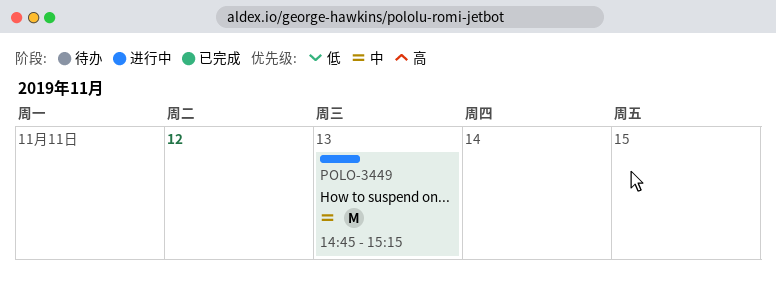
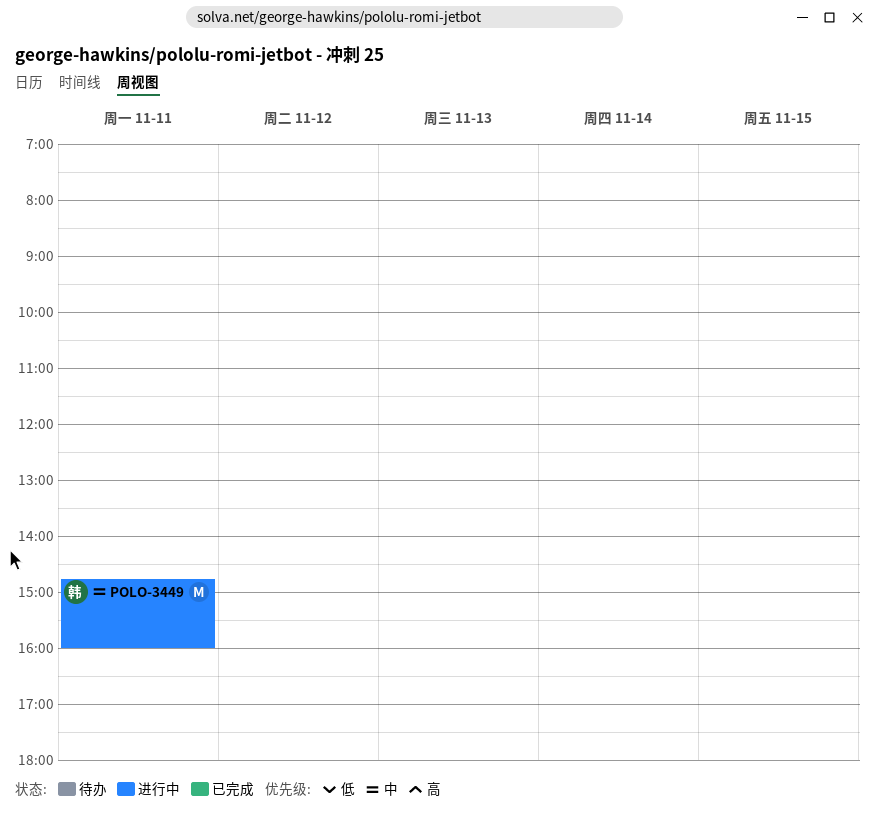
POLO-3449, day: Nov 13 -> Nov 11
POLO-3449, ends: 15:15 -> 16:00

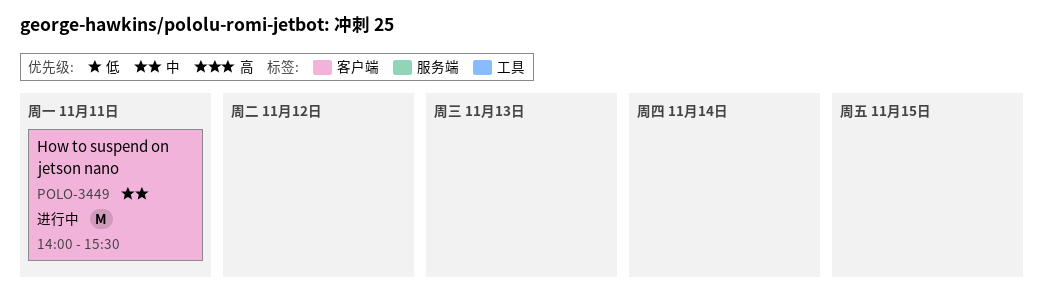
POLO-3449, begins: 14:45 -> 14:00
POLO-3449, ends: 16:00 -> 15:30

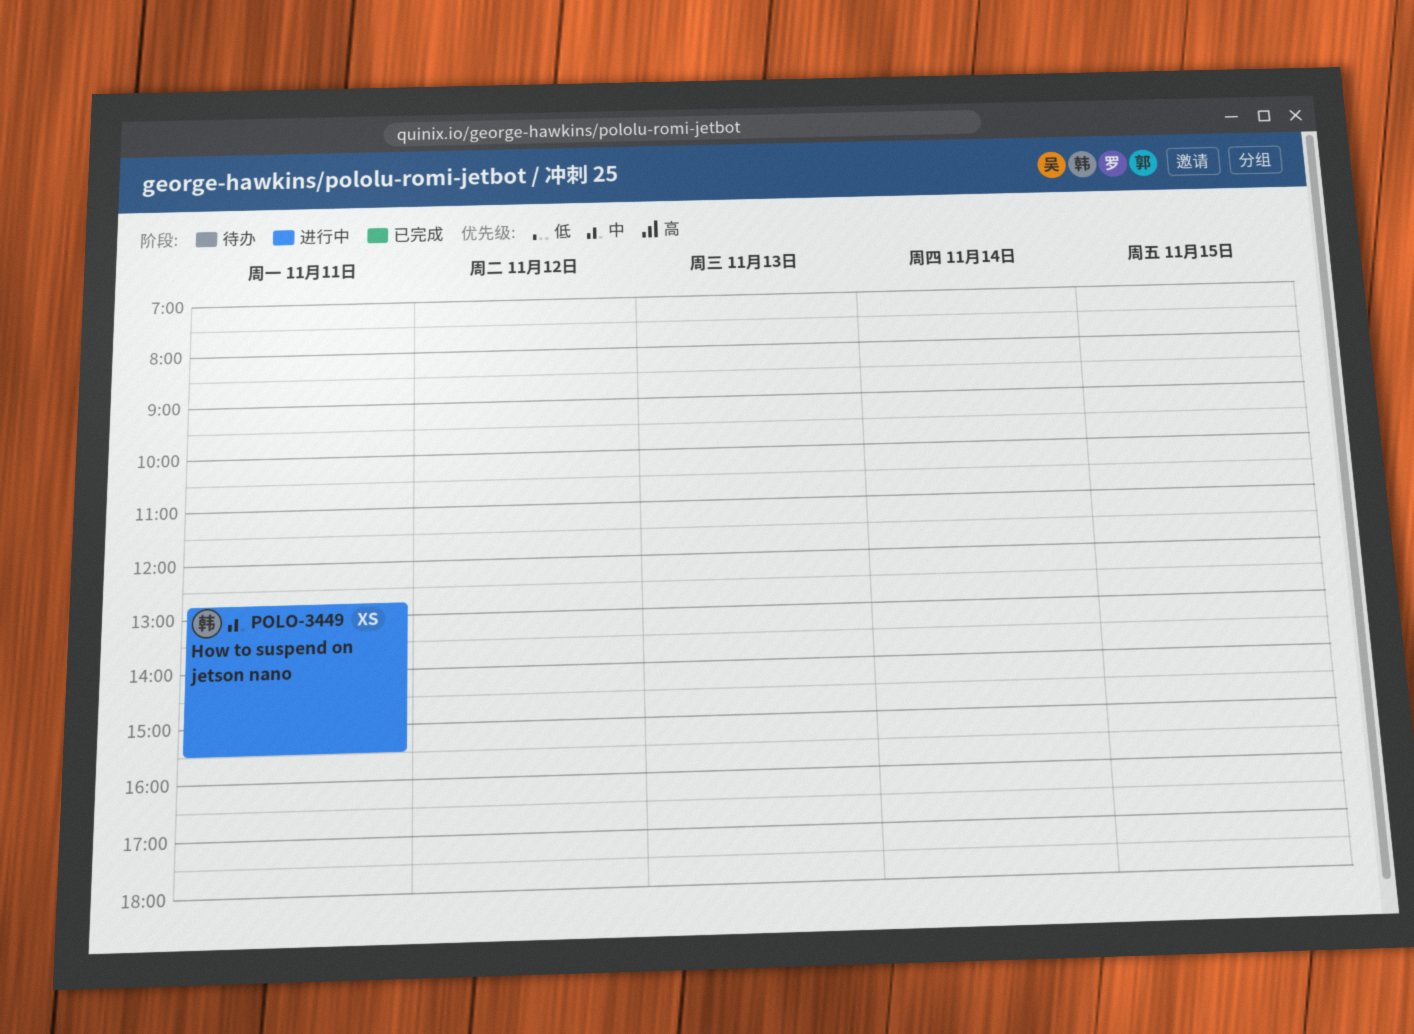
POLO-3449, estimate: M -> XS
POLO-3449, begins: 14:00 -> 12:45

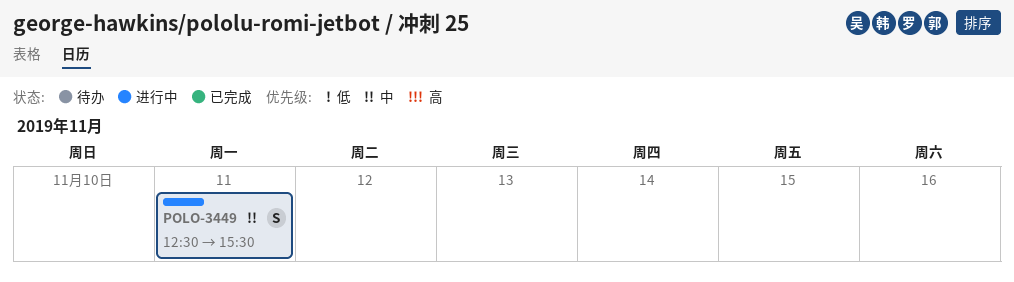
POLO-3449, estimate: XS -> S
POLO-3449, begins: 12:45 -> 12:30

